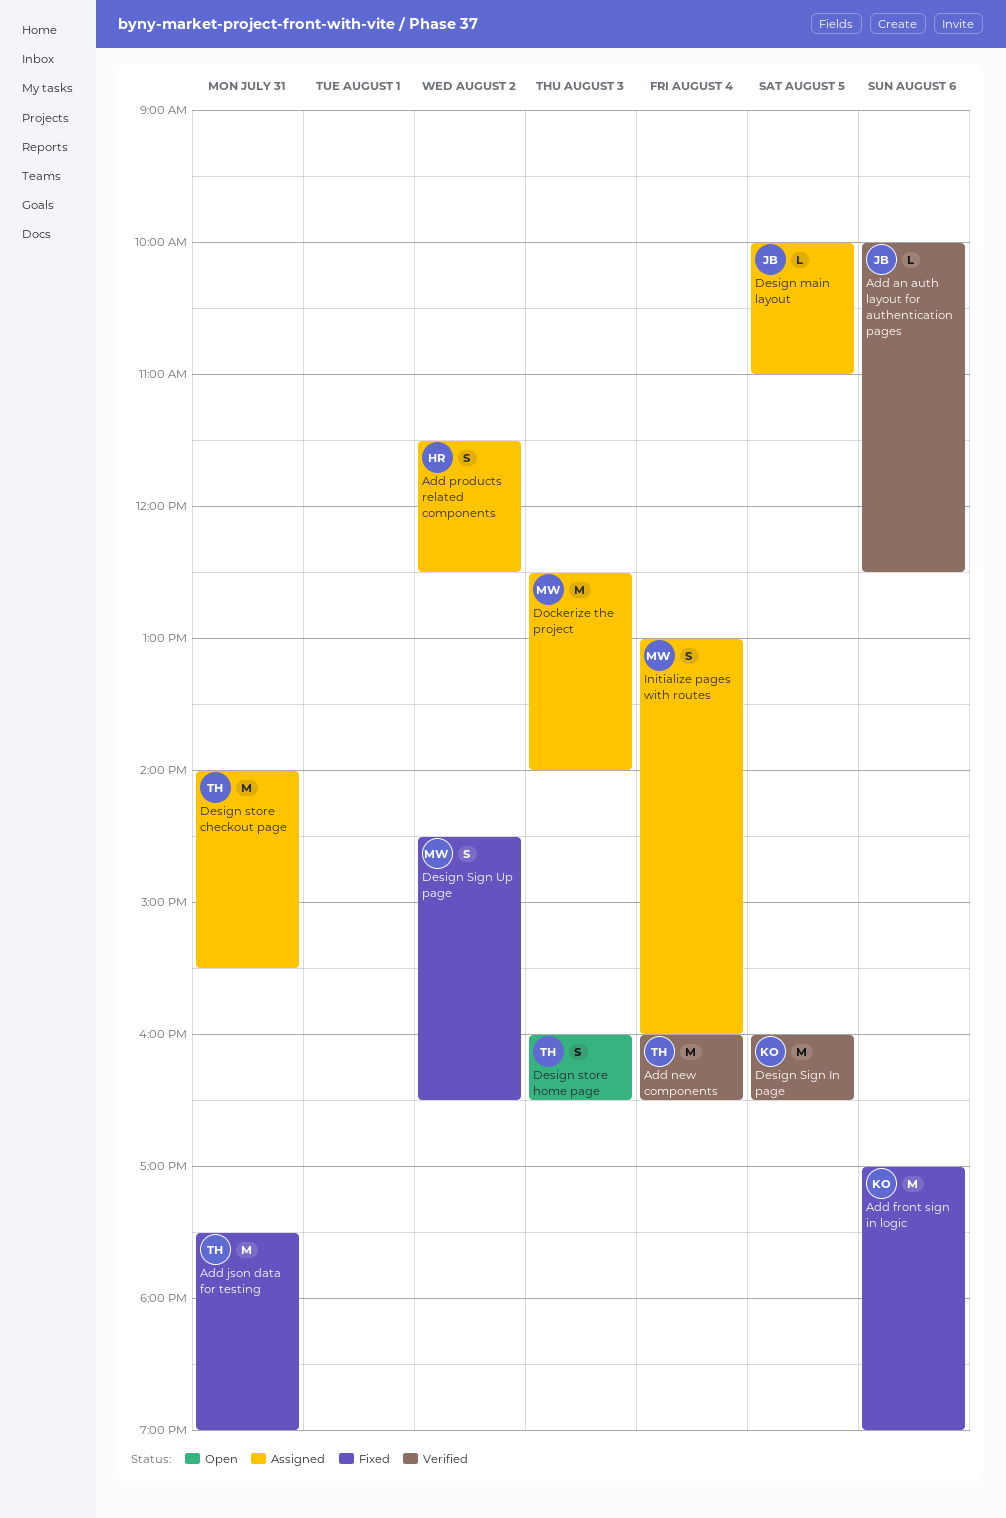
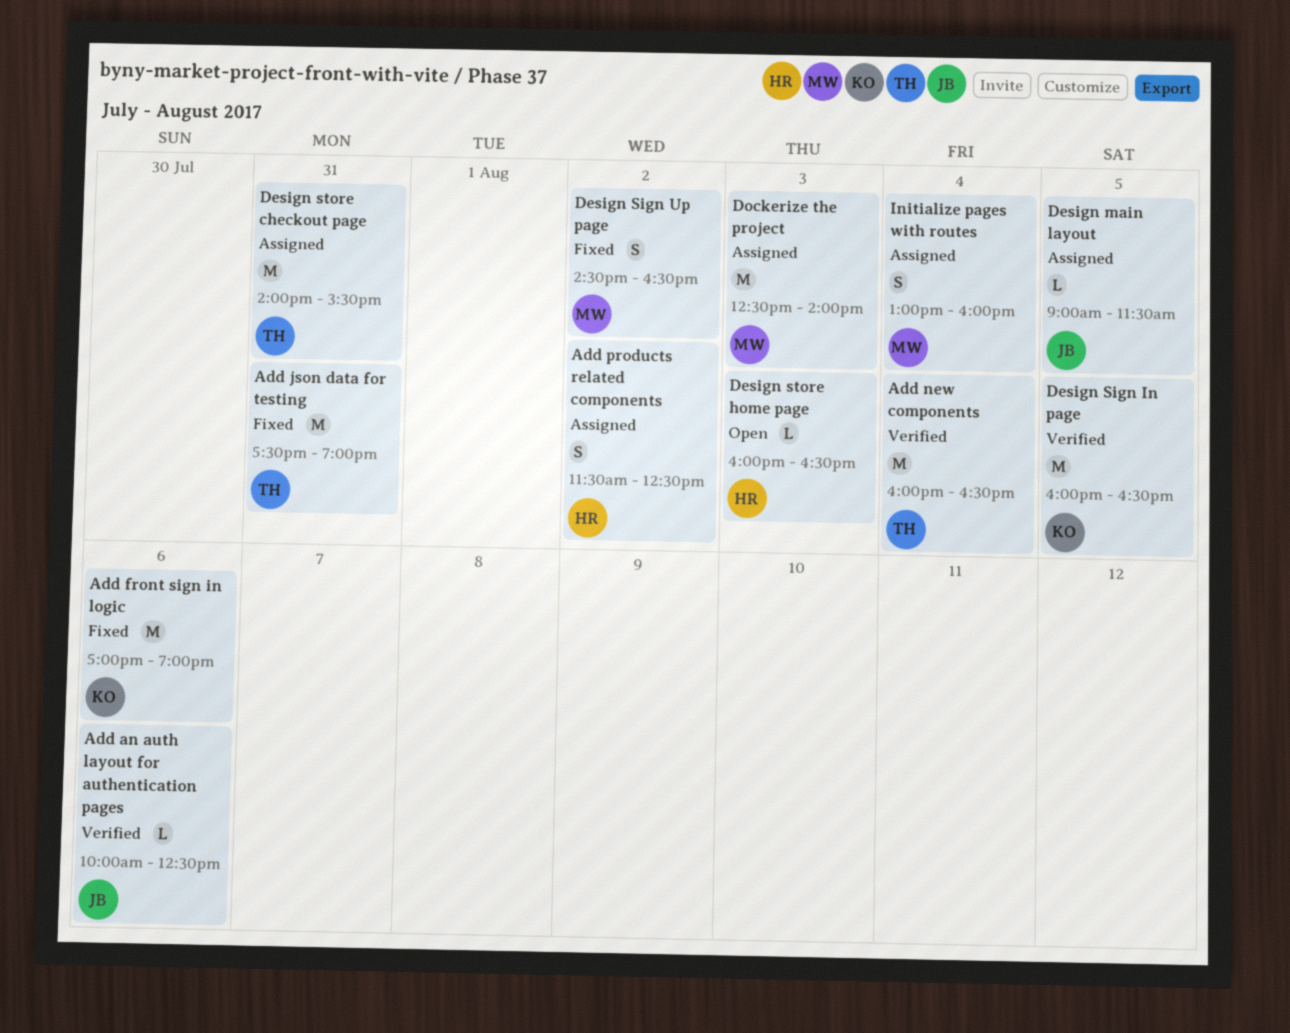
Design main layout, begins: 10:00 -> 09:00
Design main layout, ends: 11:00 -> 11:30
Design store home page, owner: TH -> HR
Design store home page, estimate: S -> L

